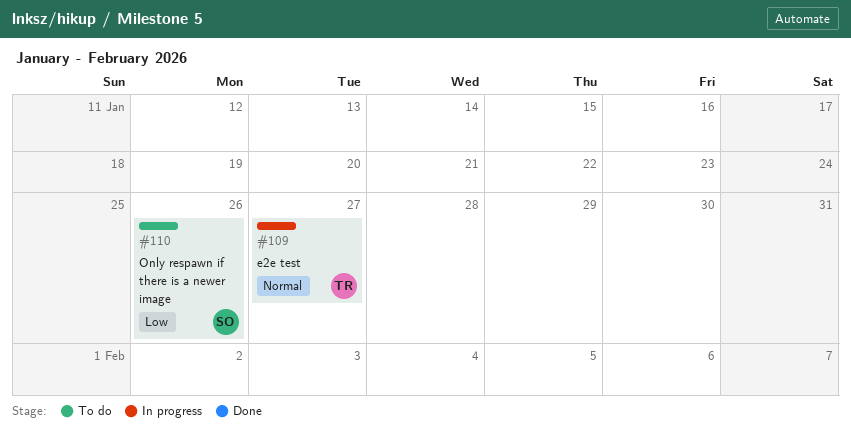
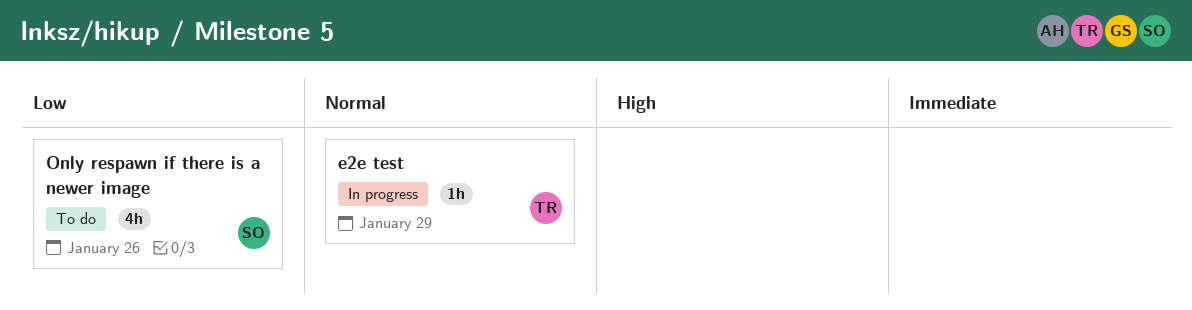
e2e test, due: Jan 27 -> Jan 29

